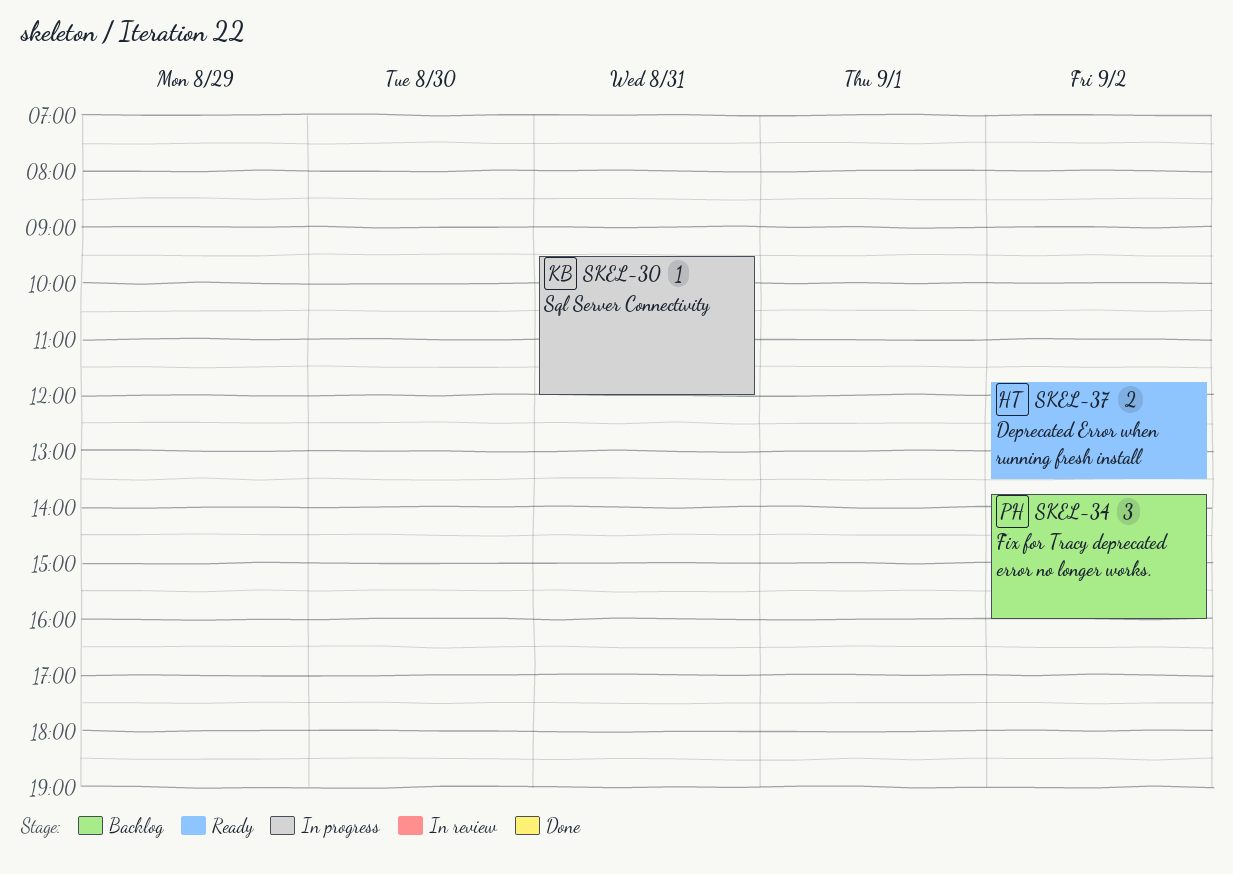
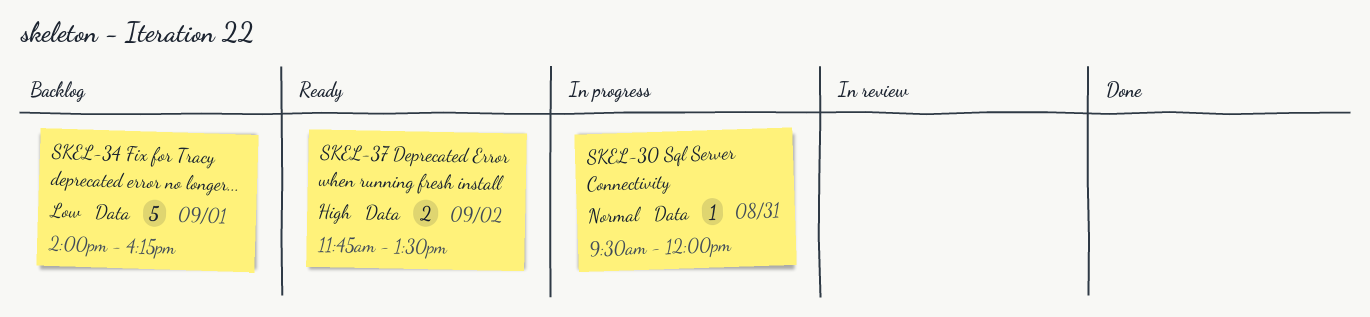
SKEL-34, estimate: 3 -> 5
SKEL-34, day: Sep 2 -> Sep 1
SKEL-34, begins: 13:45 -> 14:00
SKEL-34, ends: 16:00 -> 16:15

